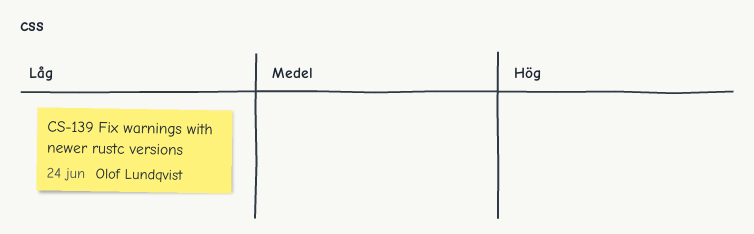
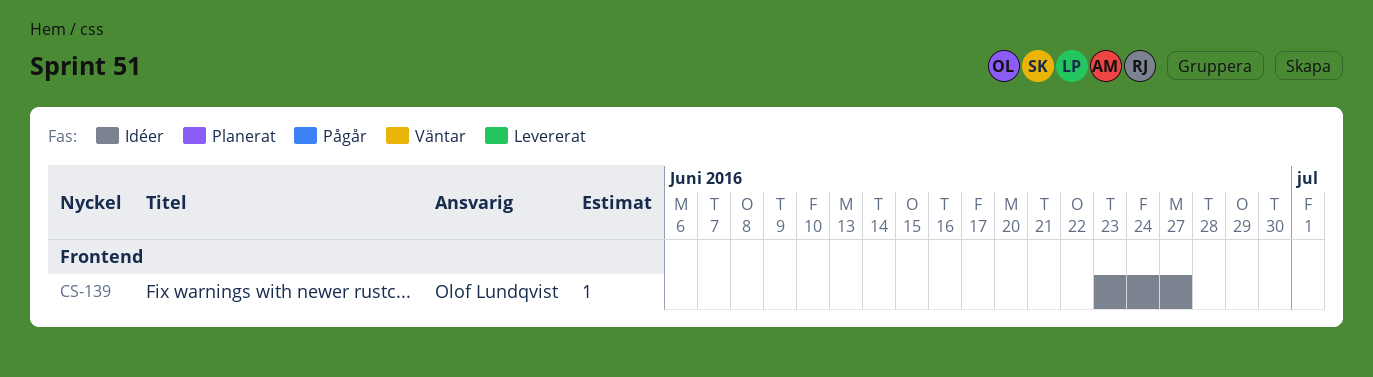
CS-139, due: Jun 24 -> Jun 27

